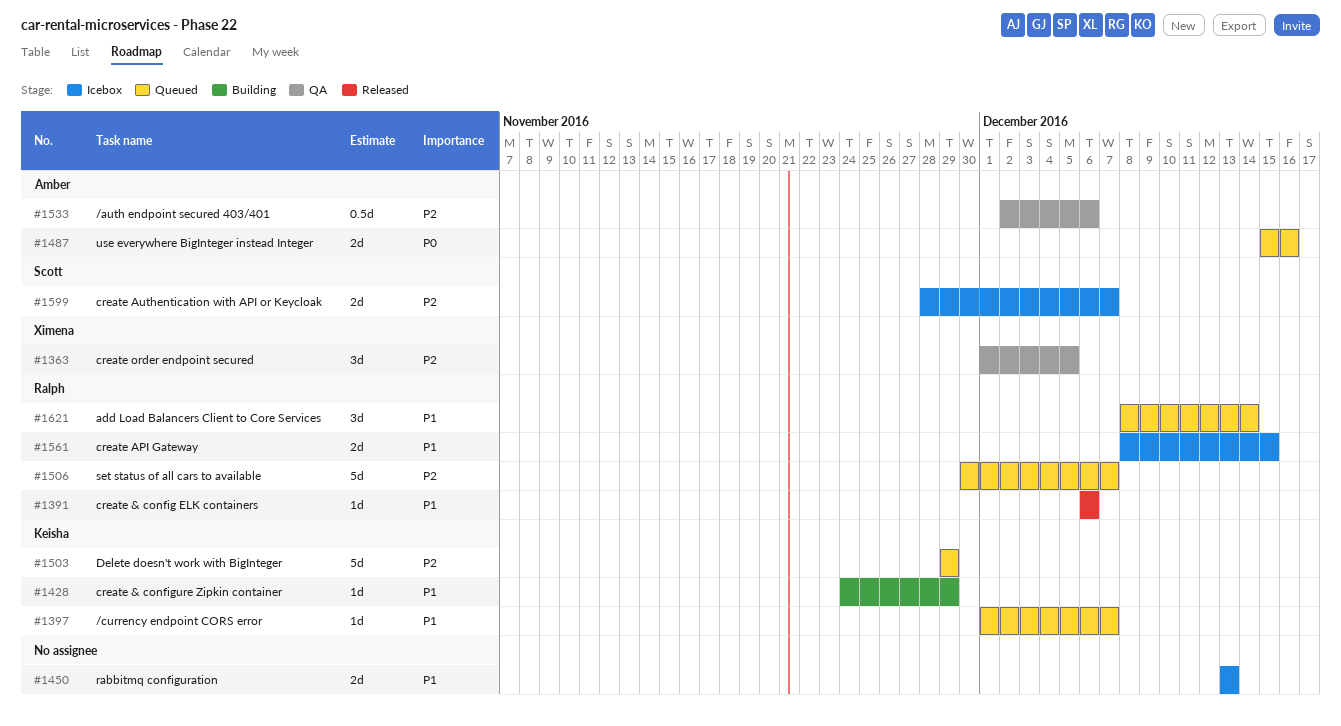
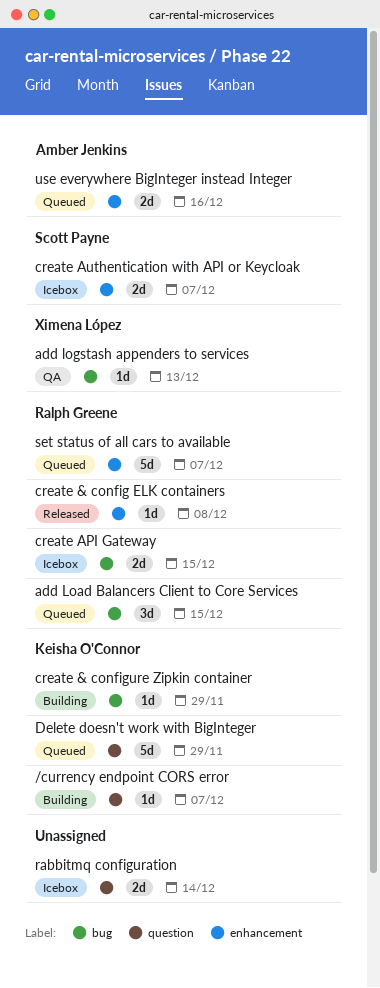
/auth endpoint secured 403/401: present -> none
/currency endpoint CORS error, status: Queued -> Building
add Load Balancers Client to Core Services, due: Dec 14 -> Dec 15
add logstash appenders to services: none -> present
create & config ELK containers, due: Dec 6 -> Dec 8
create order endpoint secured: present -> none
rabbitmq configuration, due: Dec 13 -> Dec 14

